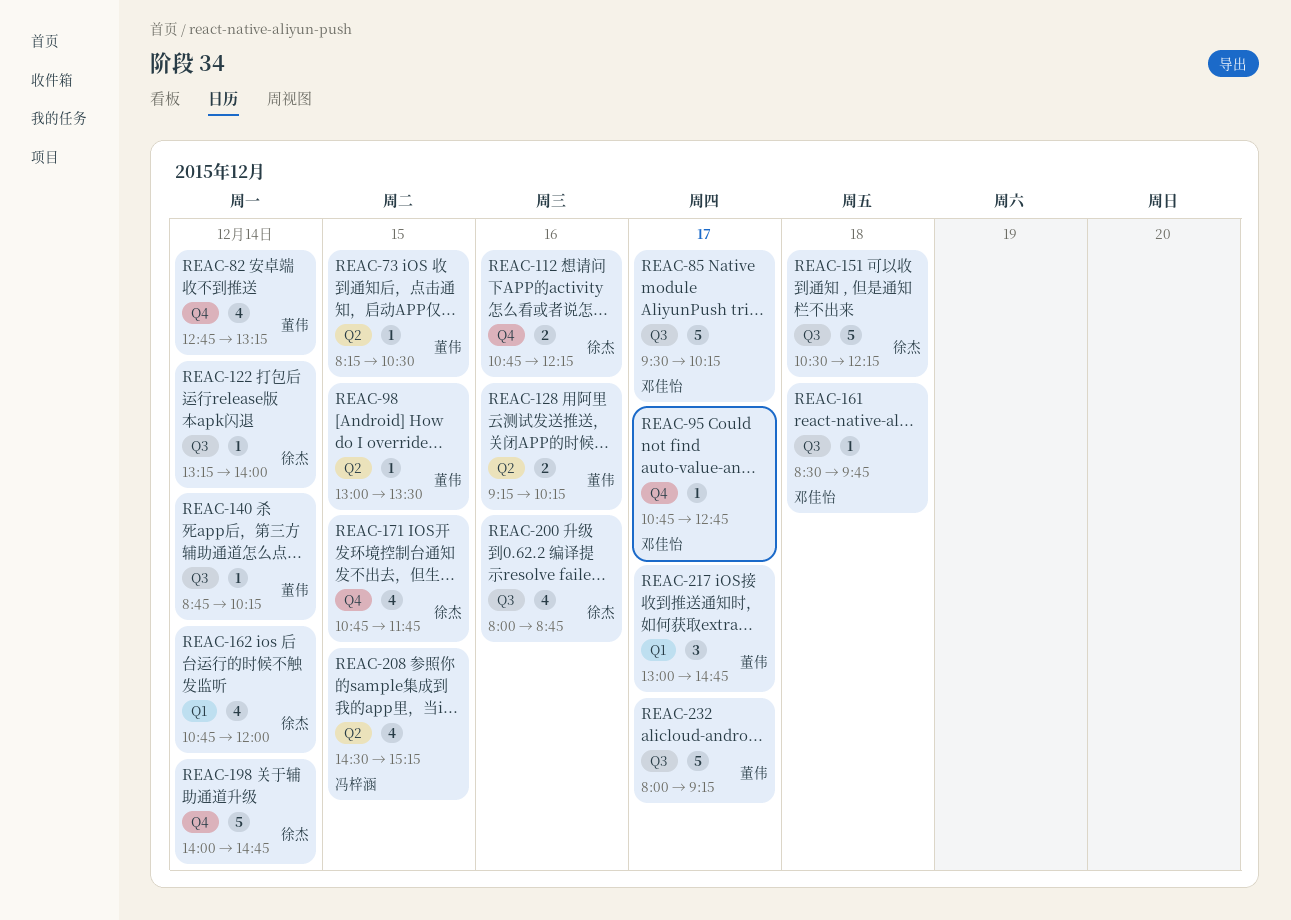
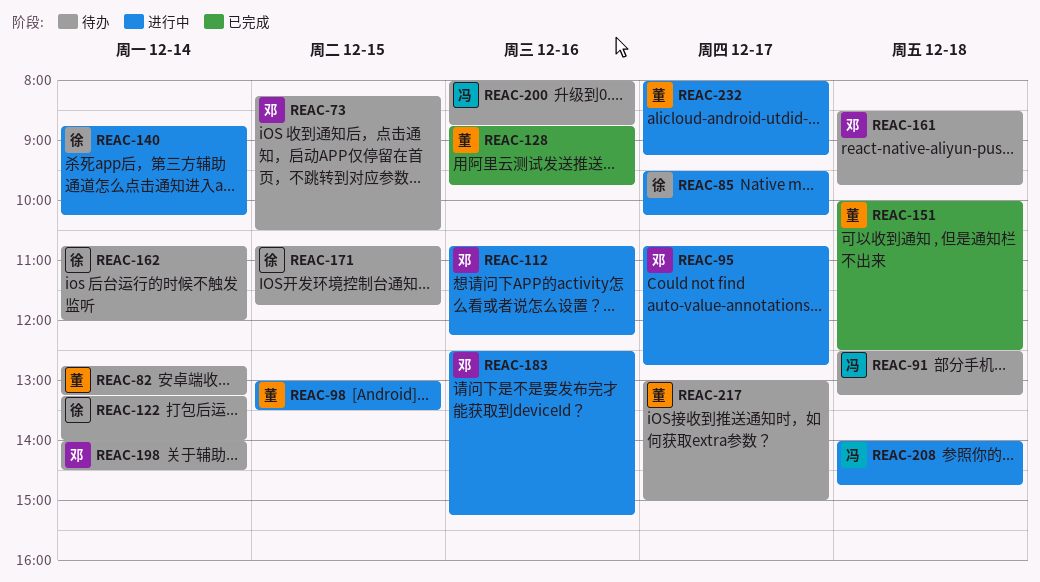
REAC-73, owner: 董伟 -> 邓佳怡
REAC-85, owner: 邓佳怡 -> 徐杰
REAC-91: none -> present
REAC-112, owner: 徐杰 -> 邓佳怡
REAC-128, begins: 09:15 -> 08:45
REAC-128, ends: 10:15 -> 09:45
REAC-140, owner: 董伟 -> 徐杰
REAC-151, owner: 徐杰 -> 董伟
REAC-151, begins: 10:30 -> 10:00
REAC-151, ends: 12:15 -> 12:30
REAC-183: none -> present
REAC-198, owner: 徐杰 -> 邓佳怡
REAC-198, ends: 14:45 -> 14:30
REAC-200, owner: 徐杰 -> 冯梓涵
REAC-208, day: Dec 15 -> Dec 18
REAC-208, begins: 14:30 -> 14:00
REAC-208, ends: 15:15 -> 14:45
REAC-217, ends: 14:45 -> 15:00

